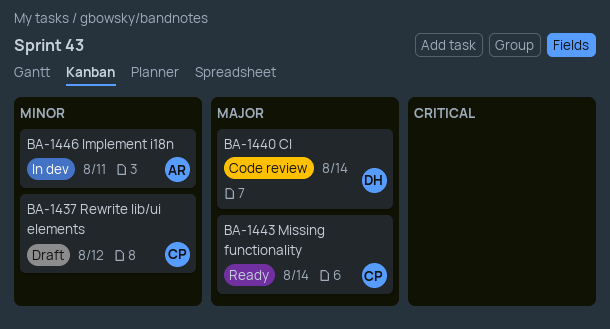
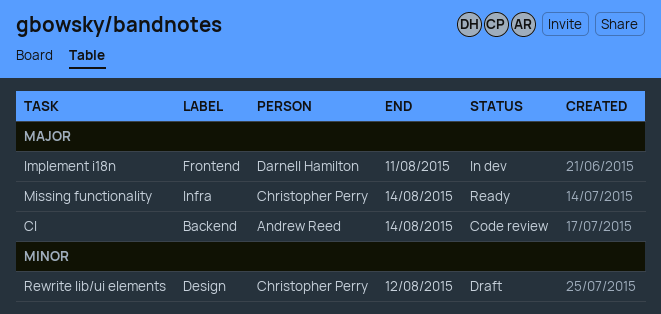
CI, owner: Darnell Hamilton -> Andrew Reed
Implement i18n, owner: Andrew Reed -> Darnell Hamilton
Implement i18n, priority: Minor -> Major

